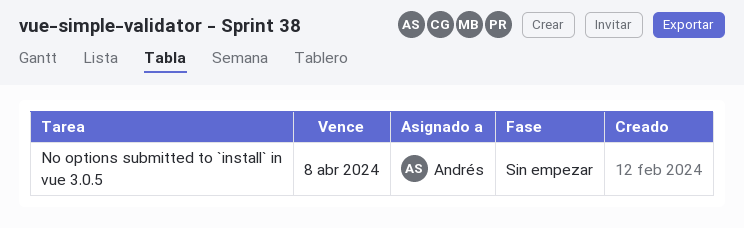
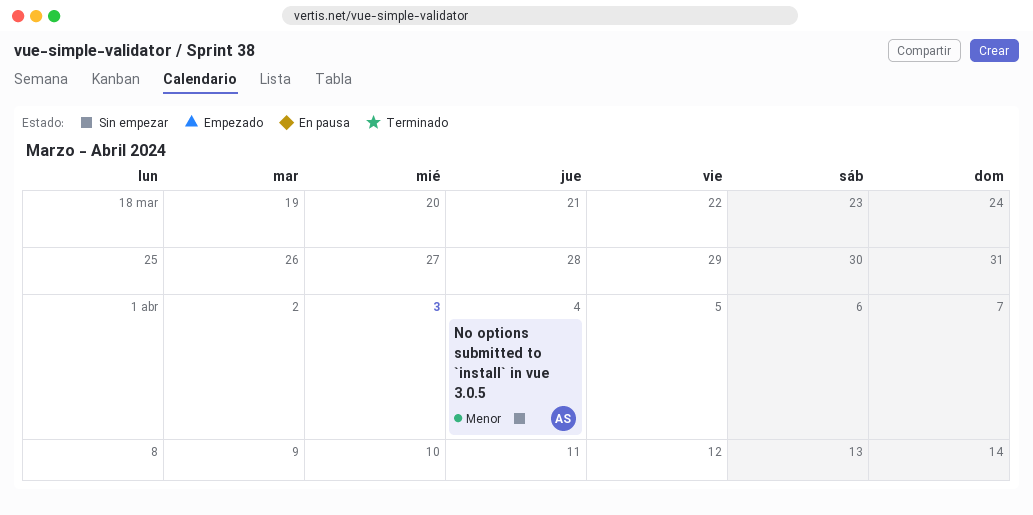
No options submitted to `install` in vue 3.0.5, due: Apr 8 -> Apr 4

